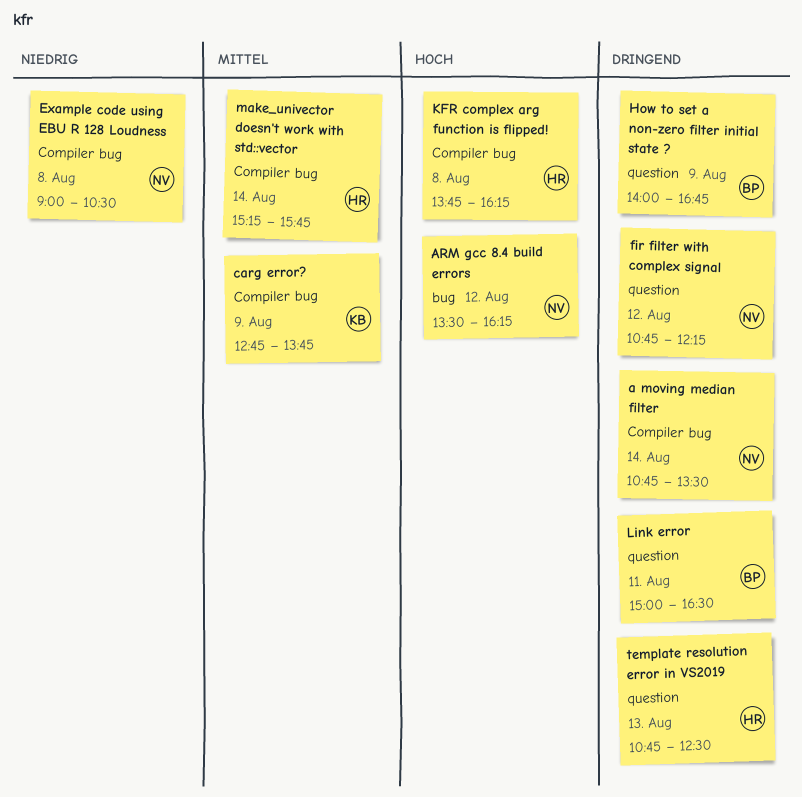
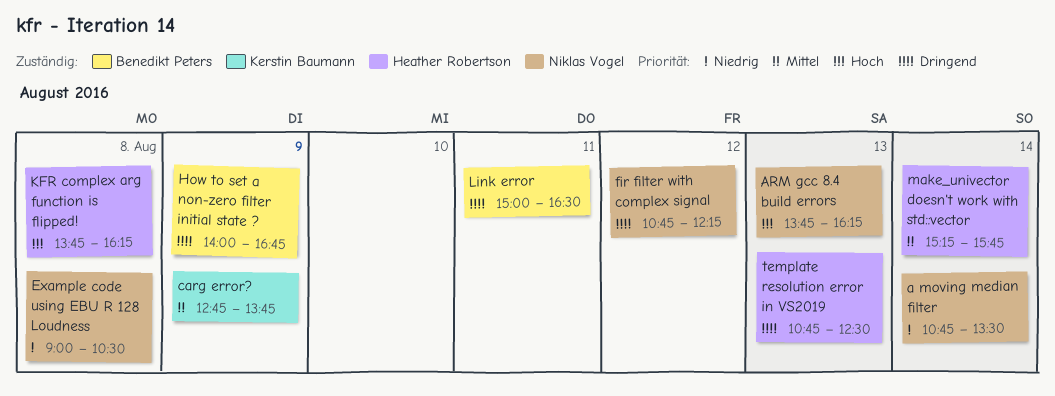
a moving median filter, priority: Dringend -> Niedrig
ARM gcc 8.4 build errors, day: Aug 12 -> Aug 13
ARM gcc 8.4 build errors, begins: 13:30 -> 13:45

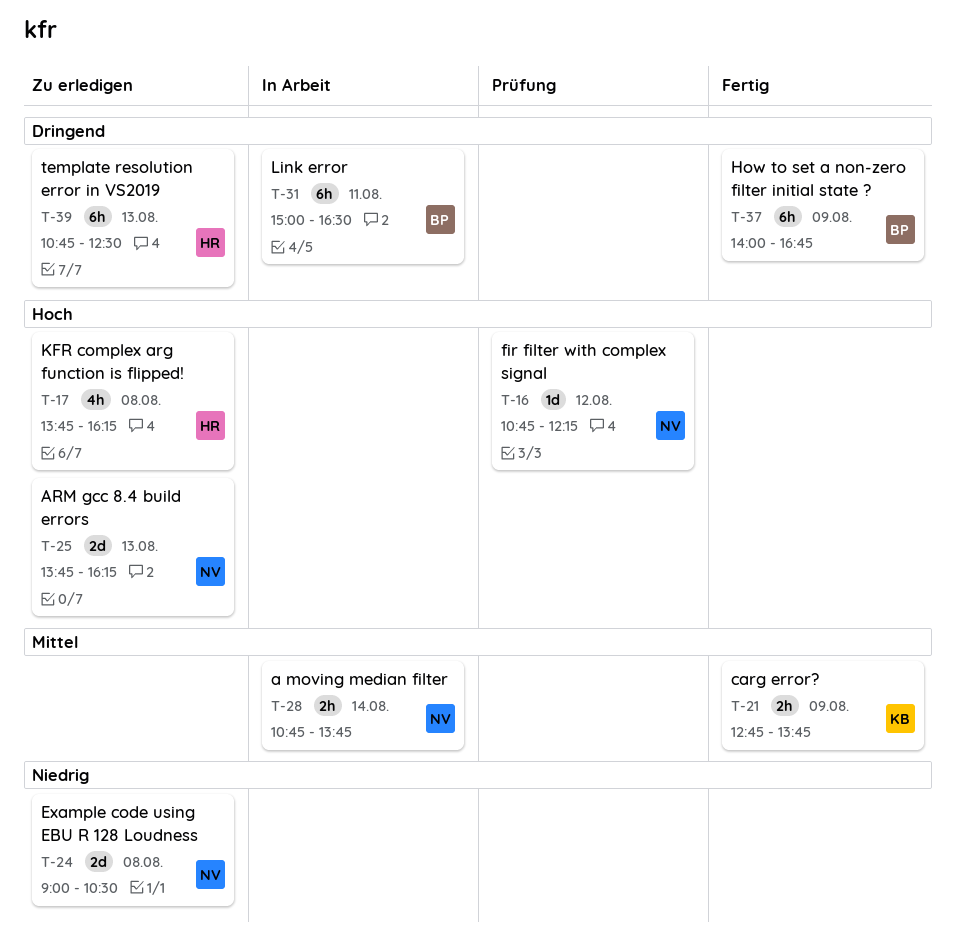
a moving median filter, priority: Niedrig -> Mittel
a moving median filter, ends: 13:30 -> 13:45
fir filter with complex signal, priority: Dringend -> Hoch
make_univector doesn't work with std::vector: present -> none

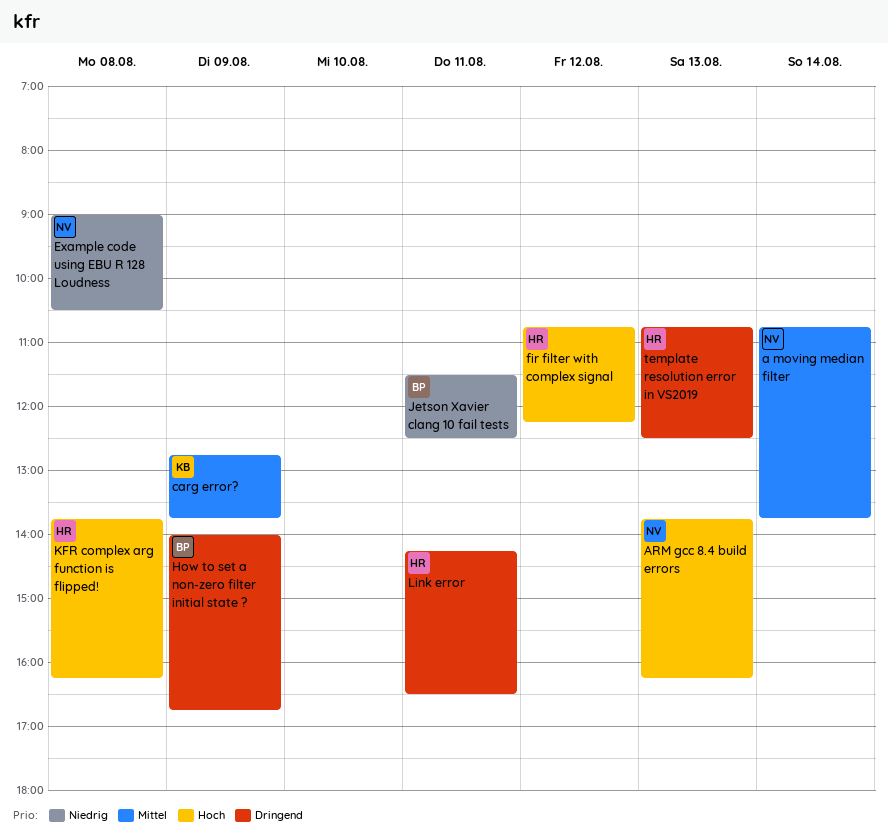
fir filter with complex signal, owner: NV -> HR
Jetson Xavier clang 10 fail tests: none -> present
Link error, owner: BP -> HR
Link error, begins: 15:00 -> 14:15

